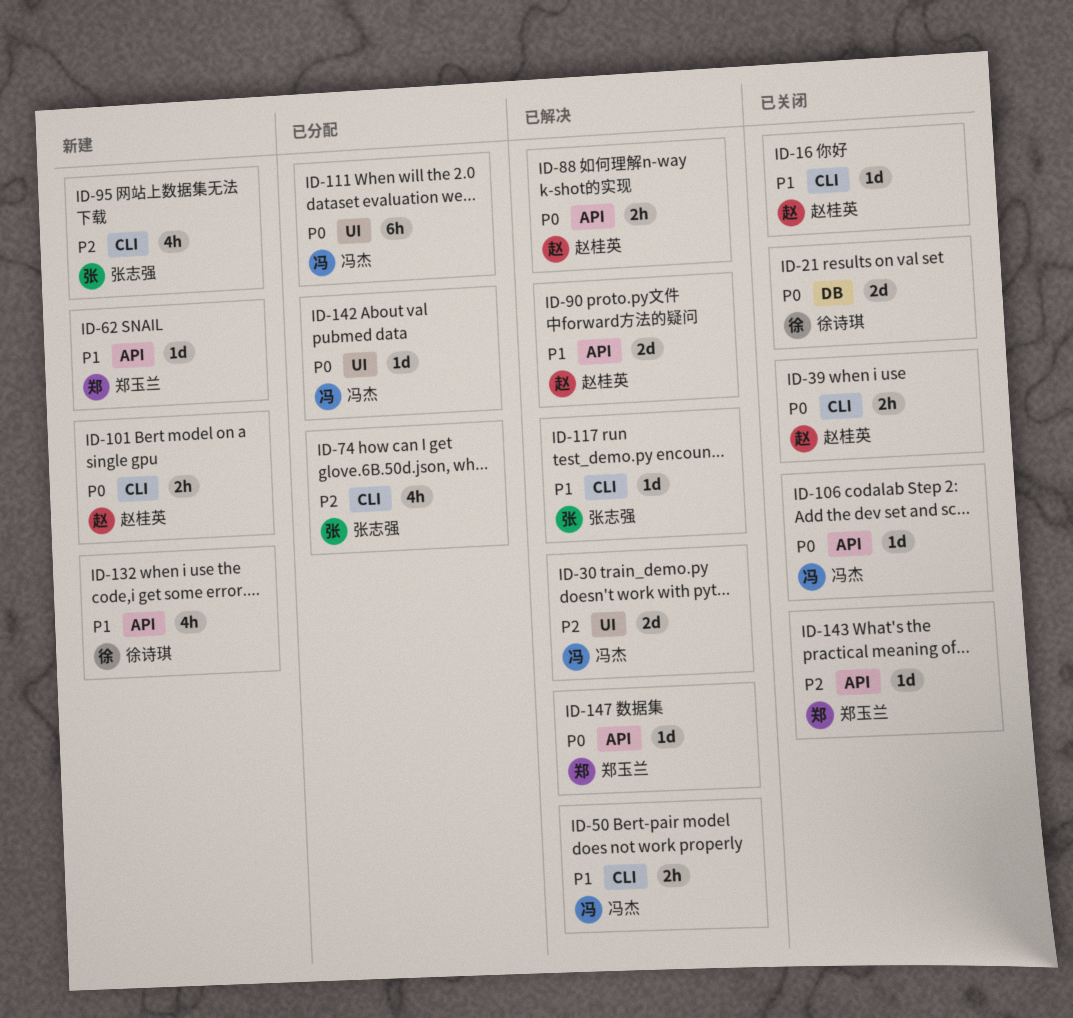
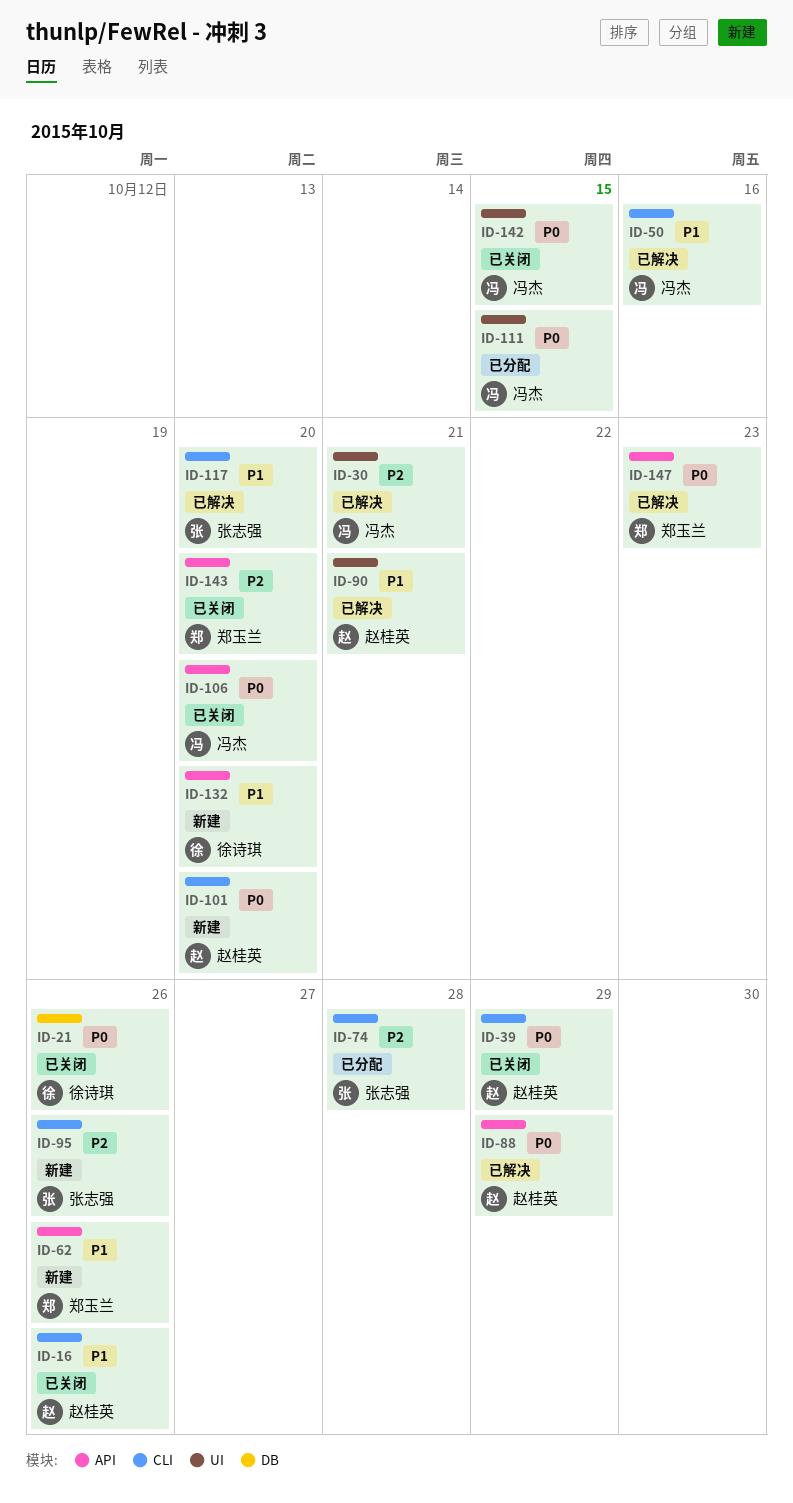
ID-90, label: API -> UI
ID-142, status: 已分配 -> 已关闭

